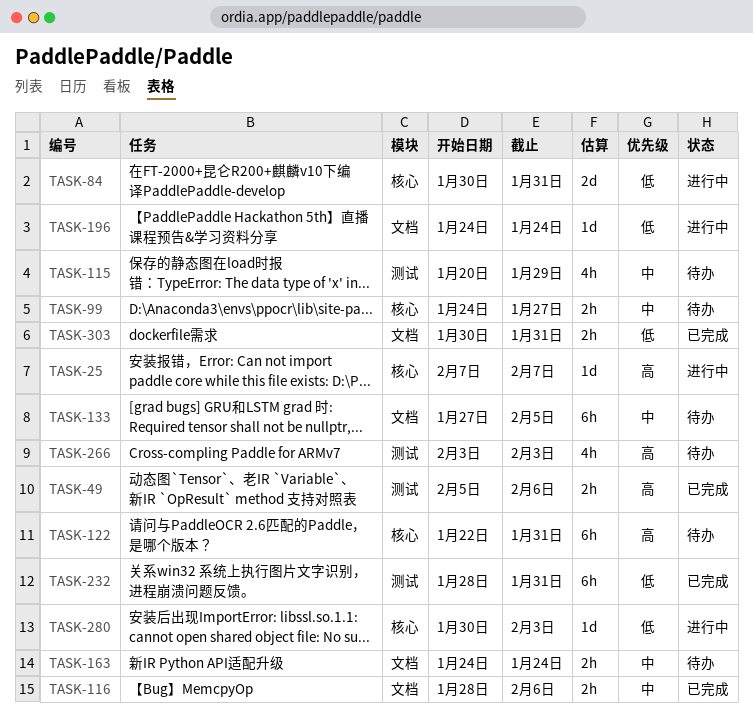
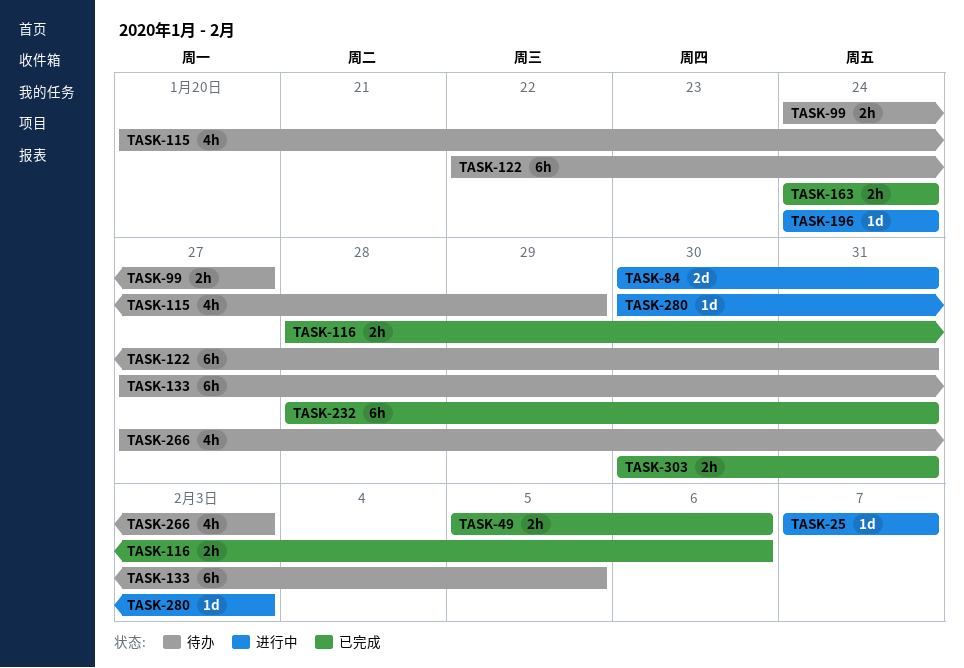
TASK-163, status: 待办 -> 已完成
TASK-266, start: Feb 3 -> Jan 27

